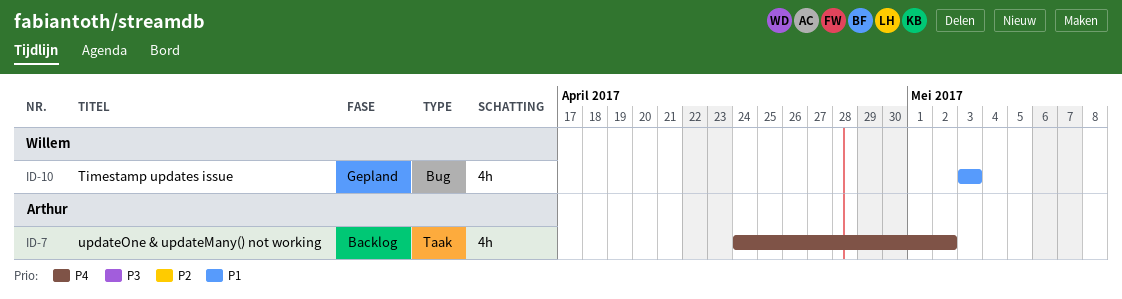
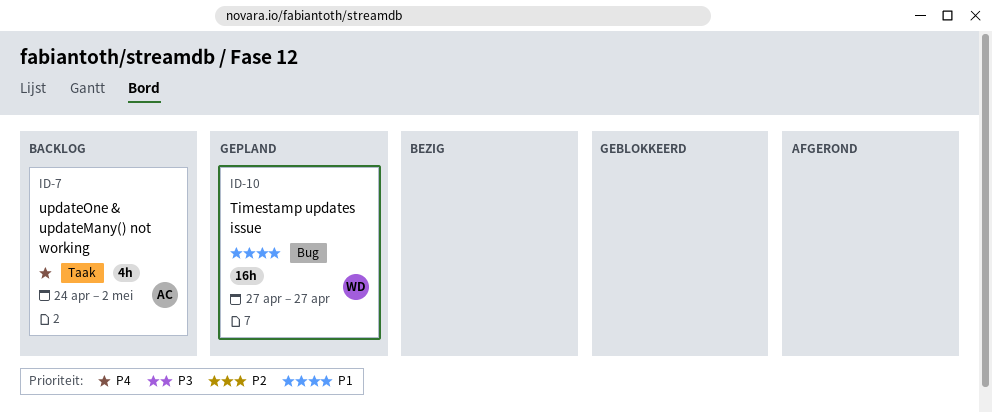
ID-10, estimate: 4h -> 16h
ID-10, start: May 3 -> Apr 27
ID-10, due: May 3 -> Apr 27

